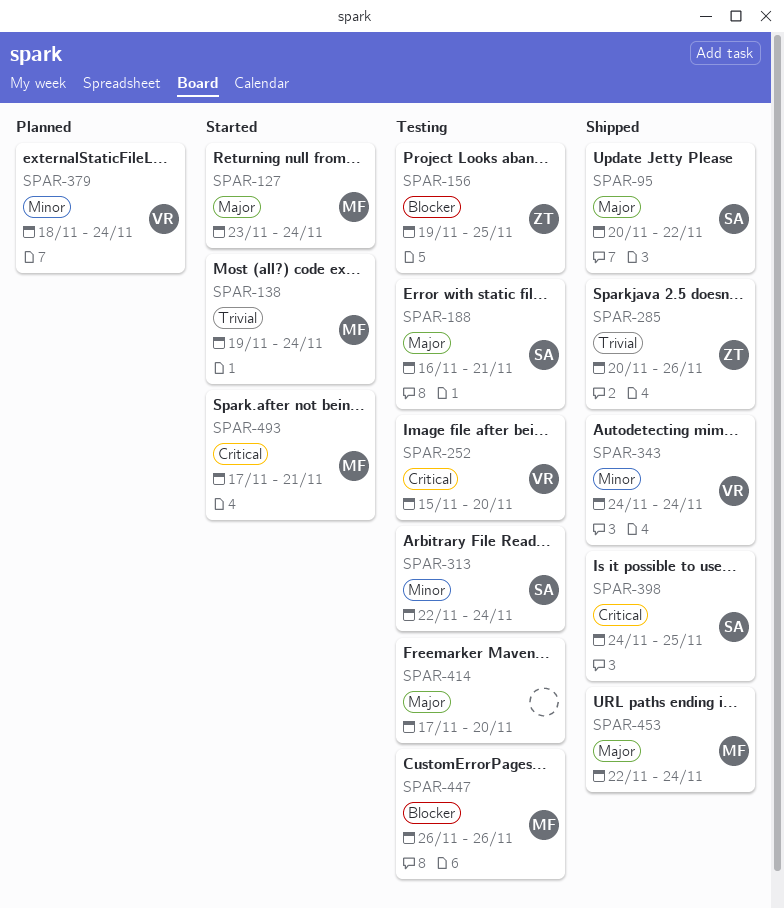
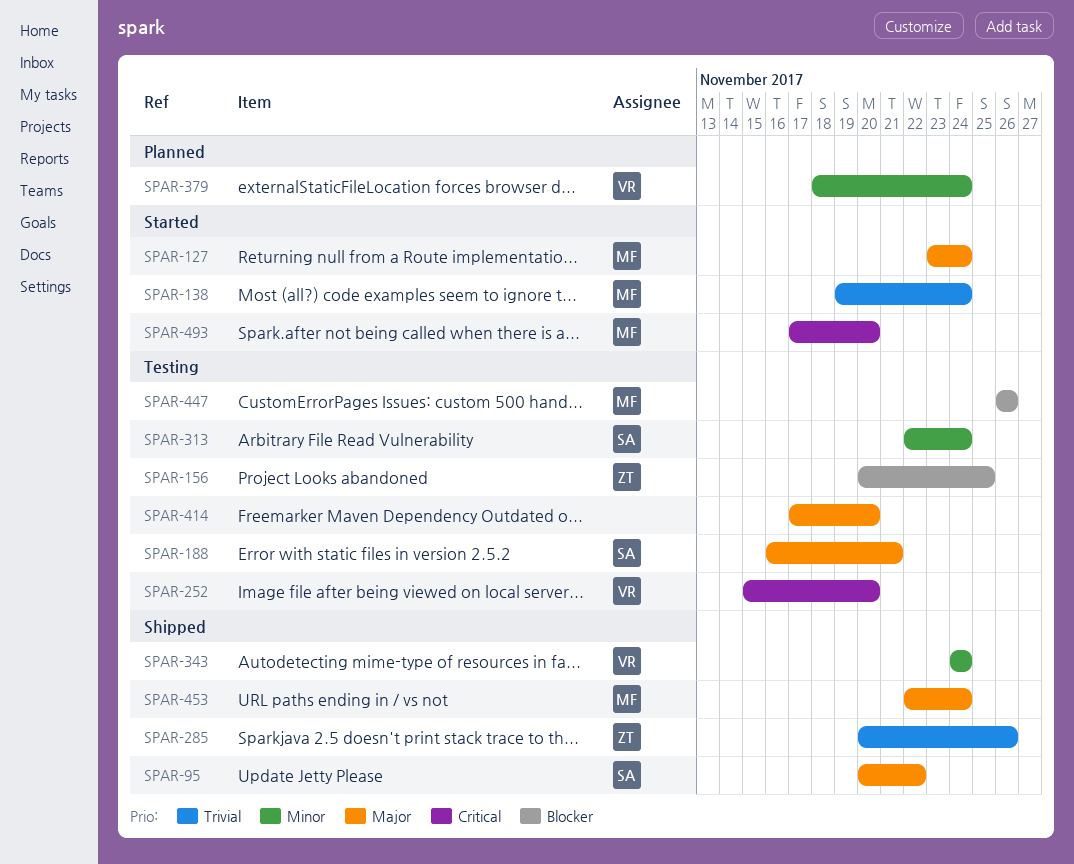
SPAR-156, start: Nov 19 -> Nov 20
SPAR-398: present -> none
SPAR-493, due: Nov 21 -> Nov 20

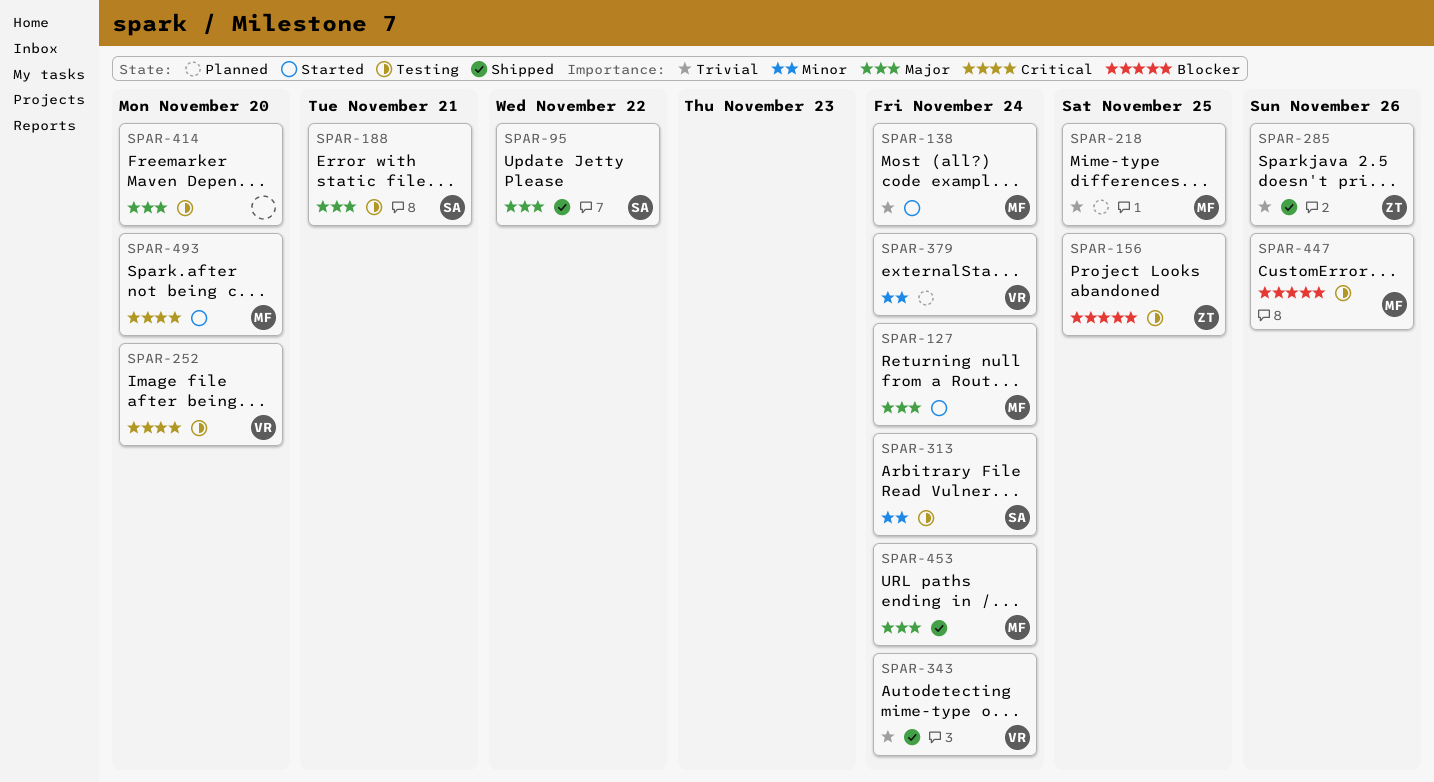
SPAR-218: none -> present
SPAR-343, priority: Minor -> Trivial

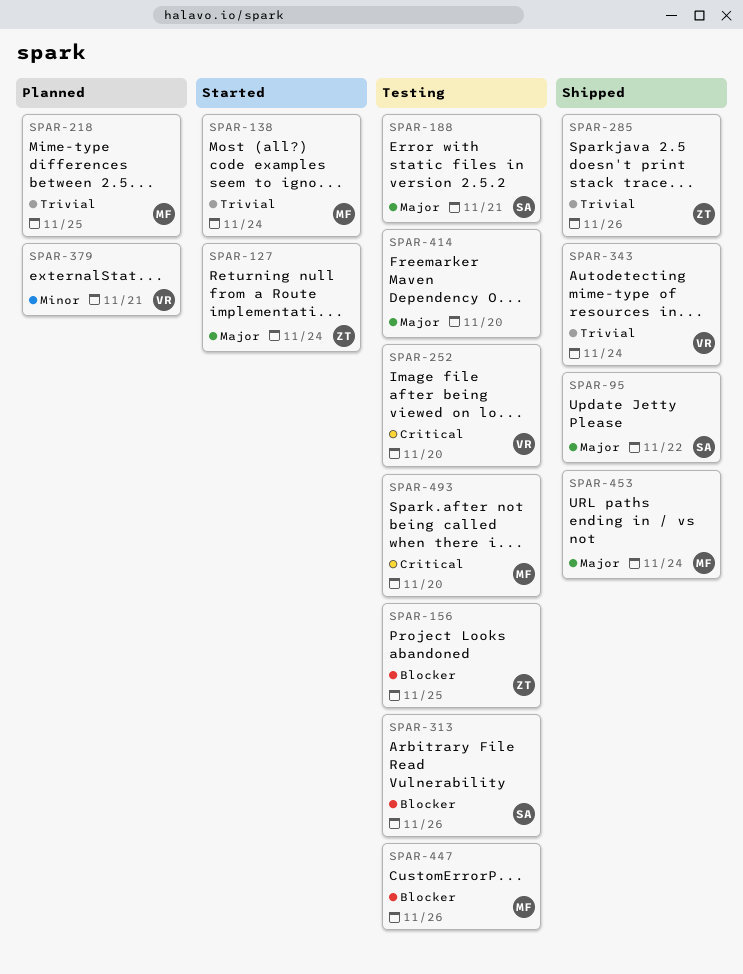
SPAR-127, owner: MF -> ZT
SPAR-313, priority: Minor -> Blocker
SPAR-313, due: Nov 24 -> Nov 26
SPAR-379, due: Nov 24 -> Nov 21
SPAR-493, status: Started -> Testing

